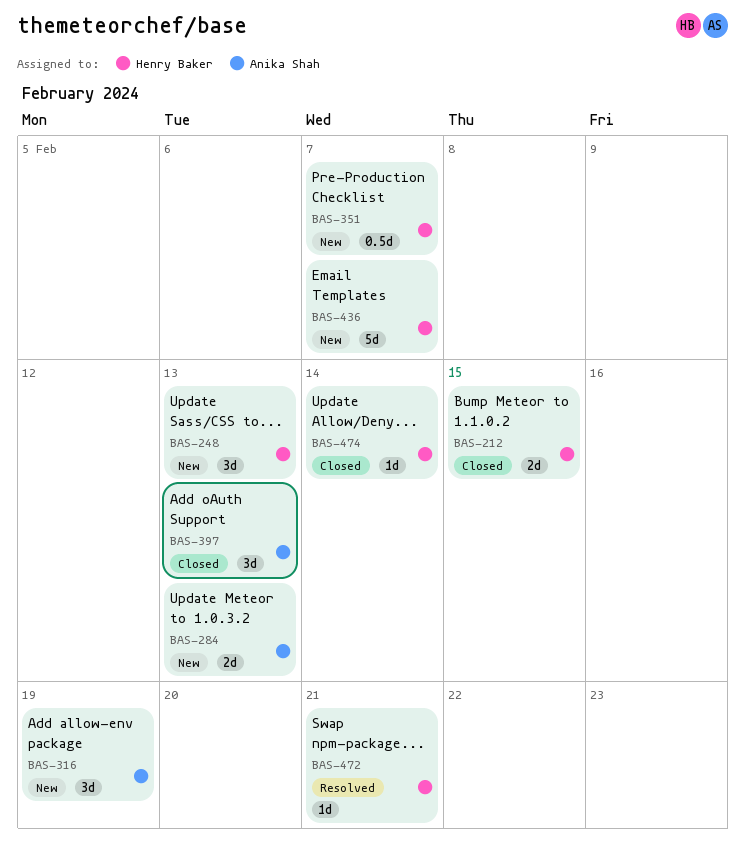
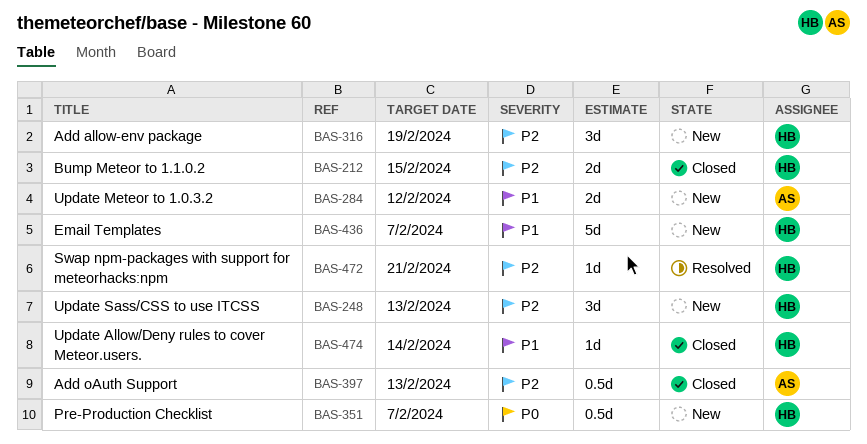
BAS-284, due: Feb 13 -> Feb 12
BAS-316, owner: Anika Shah -> Henry Baker
BAS-397, estimate: 3d -> 0.5d

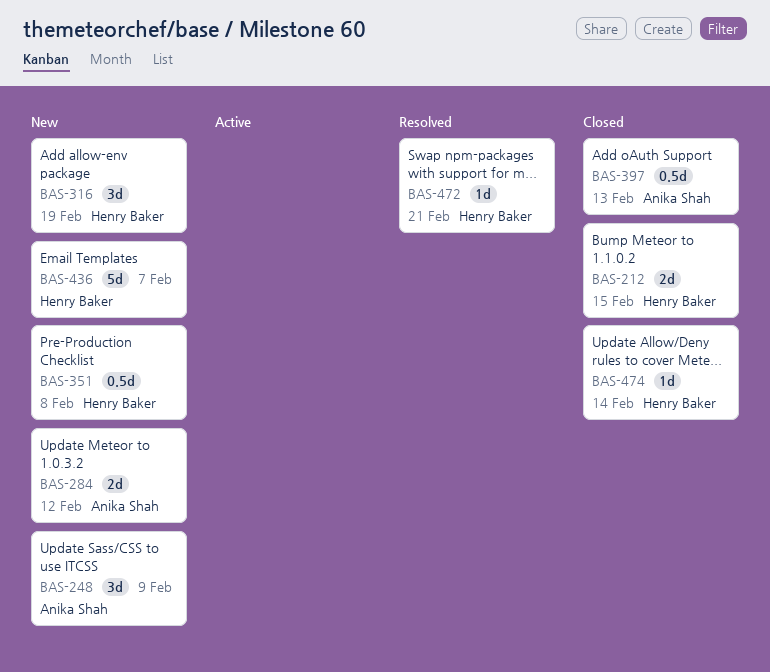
BAS-248, owner: Henry Baker -> Anika Shah
BAS-248, due: Feb 13 -> Feb 9
BAS-351, due: Feb 7 -> Feb 8

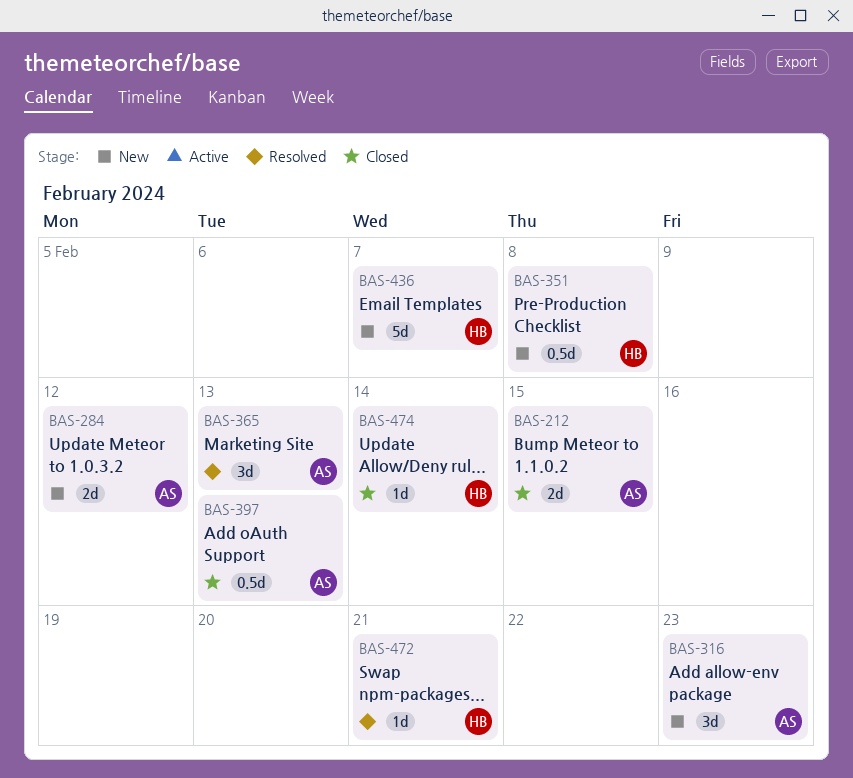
BAS-212, owner: Henry Baker -> Anika Shah
BAS-248: present -> none
BAS-316, owner: Henry Baker -> Anika Shah
BAS-316, due: Feb 19 -> Feb 23
BAS-365: none -> present

